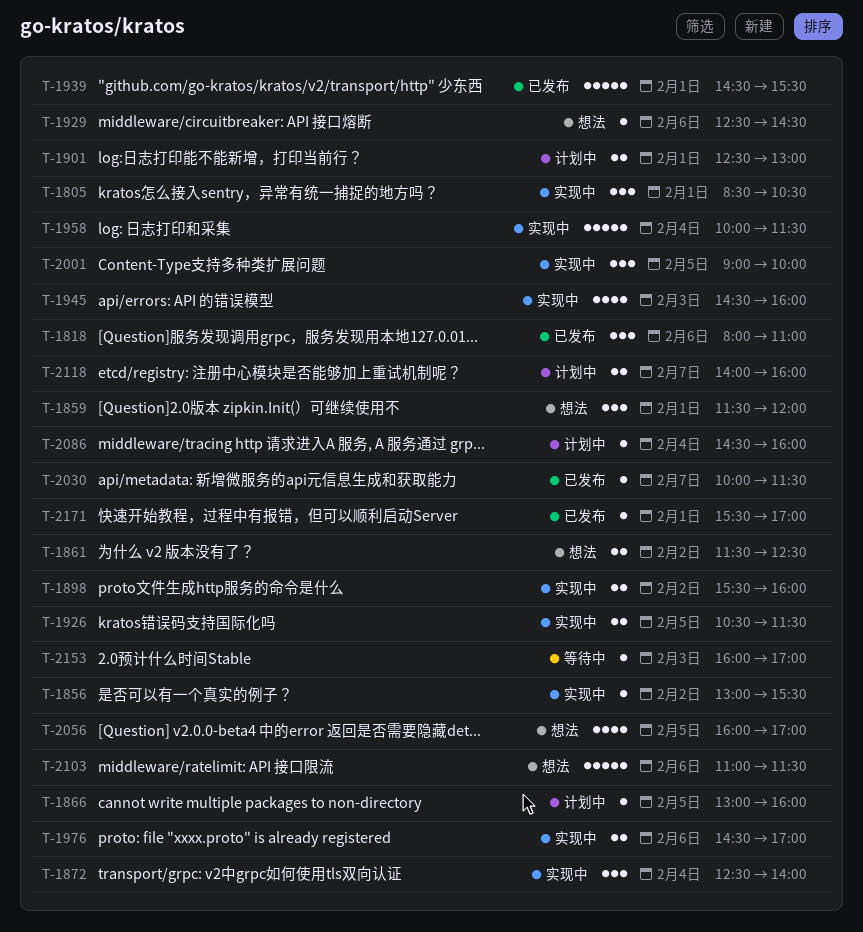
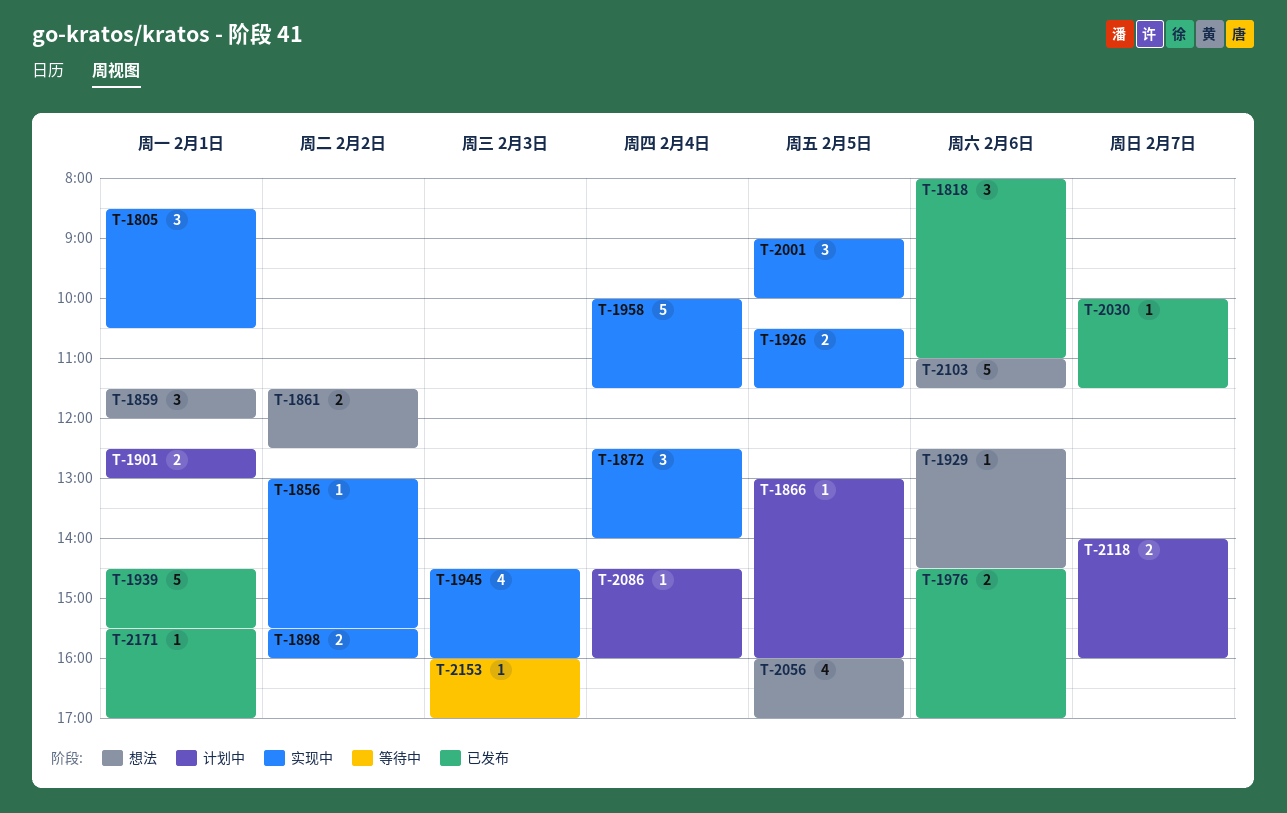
T-1976, status: 实现中 -> 已发布

